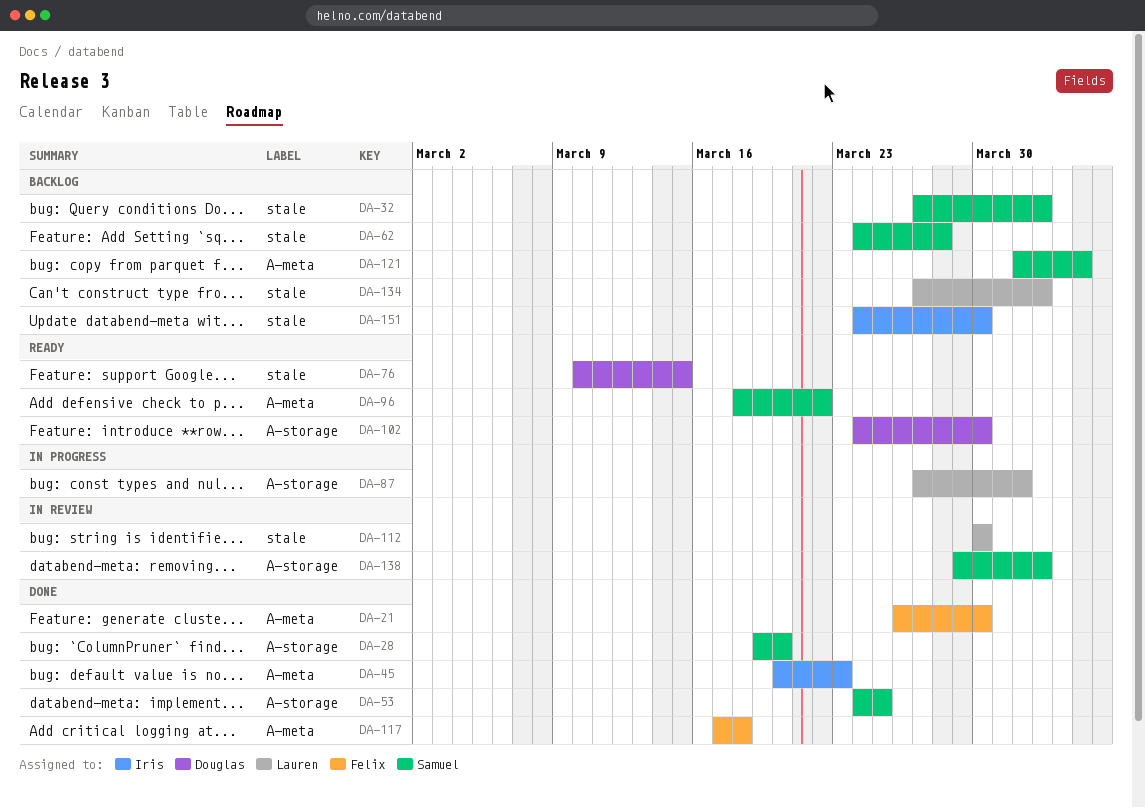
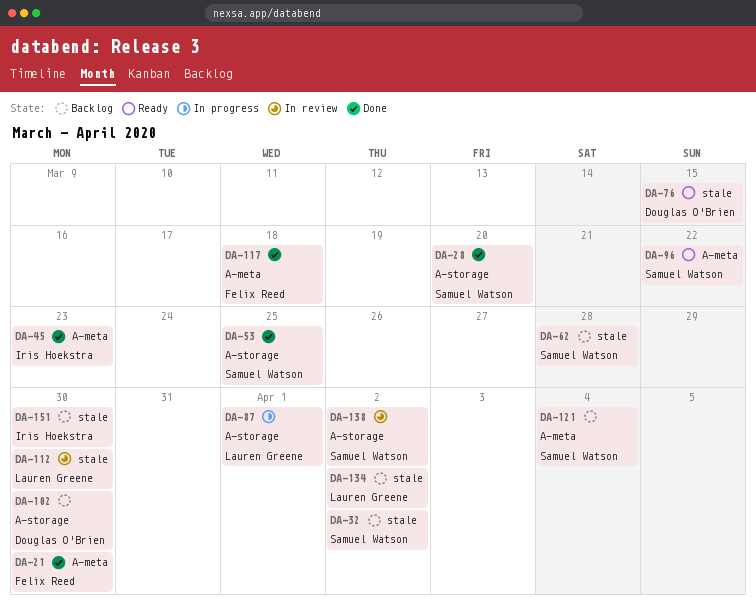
DA-102, status: Ready -> Backlog

